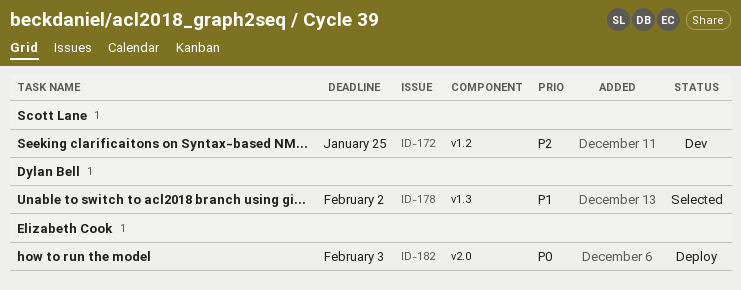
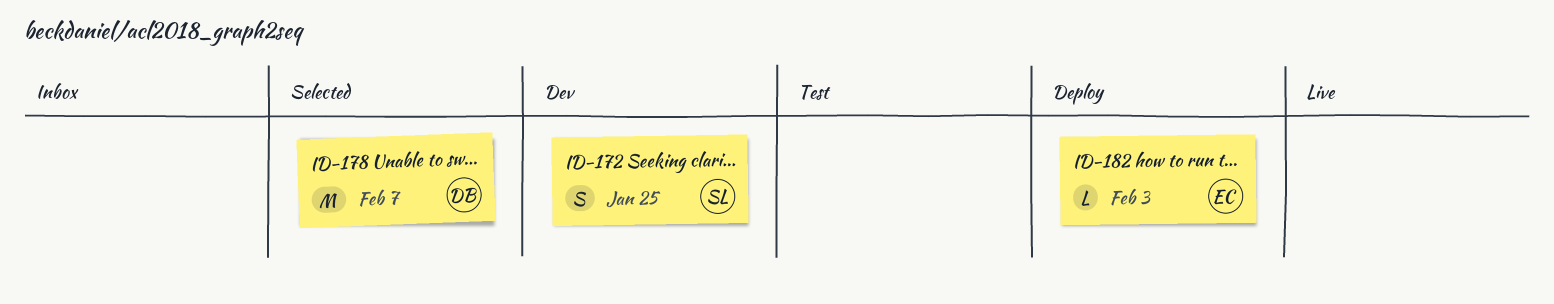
ID-178, due: Feb 2 -> Feb 7

